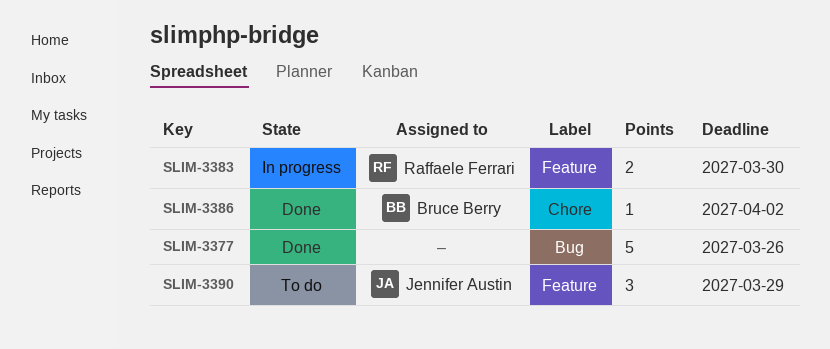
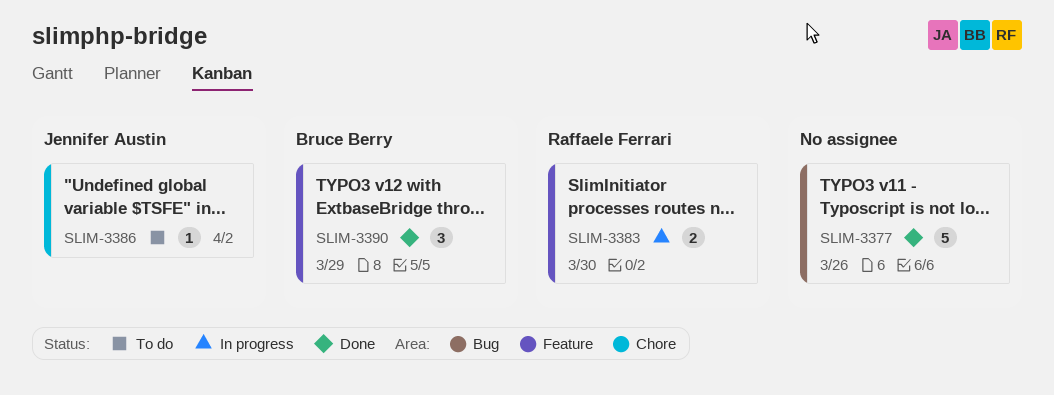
SLIM-3386, status: Done -> To do
SLIM-3386, owner: Bruce Berry -> Jennifer Austin
SLIM-3390, status: To do -> Done
SLIM-3390, owner: Jennifer Austin -> Bruce Berry

